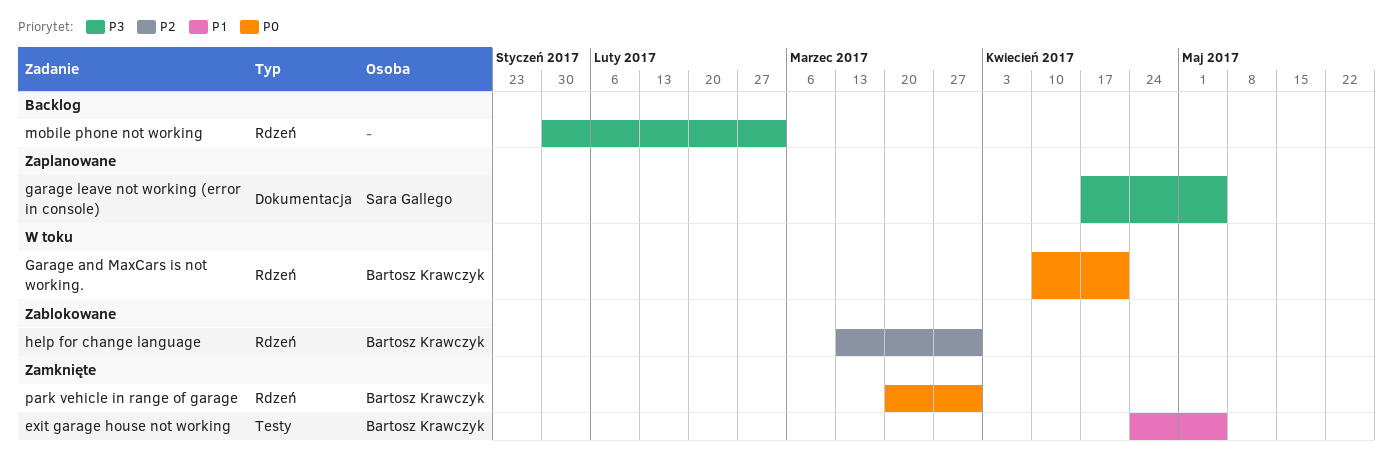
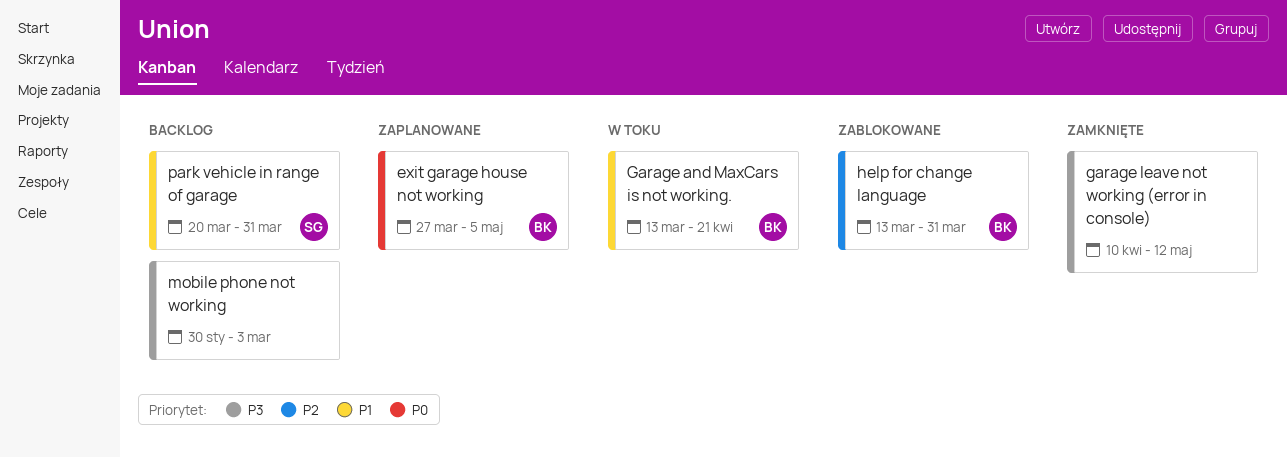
exit garage house not working, status: Zamknięte -> Zaplanowane
exit garage house not working, priority: P1 -> P0
exit garage house not working, start: Apr 24 -> Mar 27
Garage and MaxCars is not working., priority: P0 -> P1
Garage and MaxCars is not working., start: Apr 10 -> Mar 13
garage leave not working (error in console), status: Zaplanowane -> Zamknięte
garage leave not working (error in console), owner: Sara Gallego -> none
garage leave not working (error in console), start: Apr 17 -> Apr 10
garage leave not working (error in console), due: May 5 -> May 12
park vehicle in range of garage, status: Zamknięte -> Backlog
park vehicle in range of garage, owner: Bartosz Krawczyk -> Sara Gallego
park vehicle in range of garage, priority: P0 -> P1

